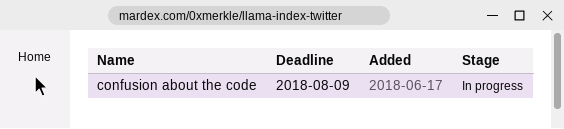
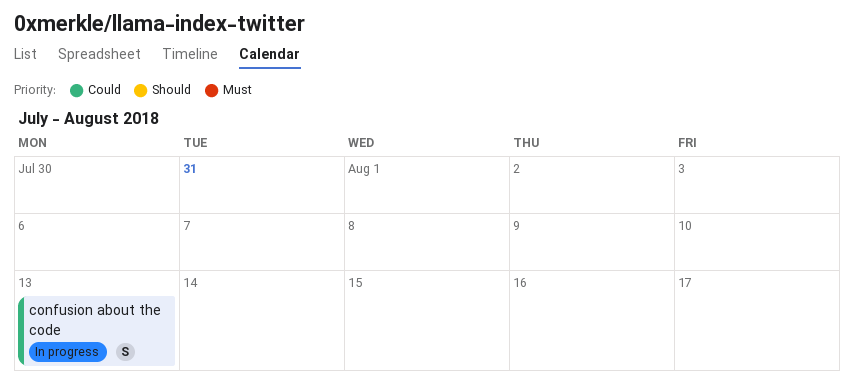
confusion about the code, due: Aug 9 -> Aug 13

